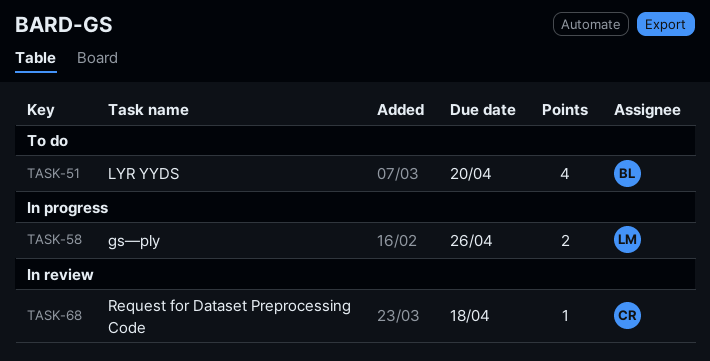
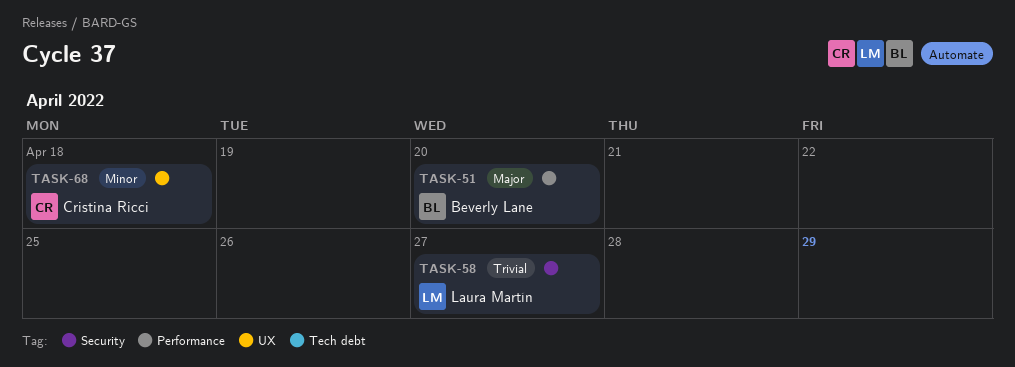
TASK-58, due: Apr 26 -> Apr 27

